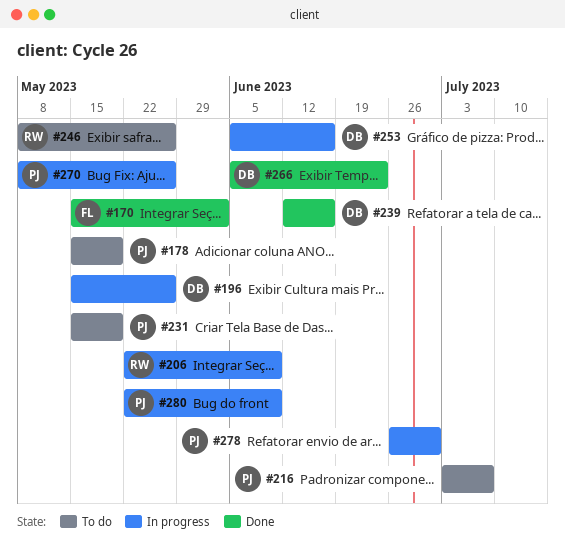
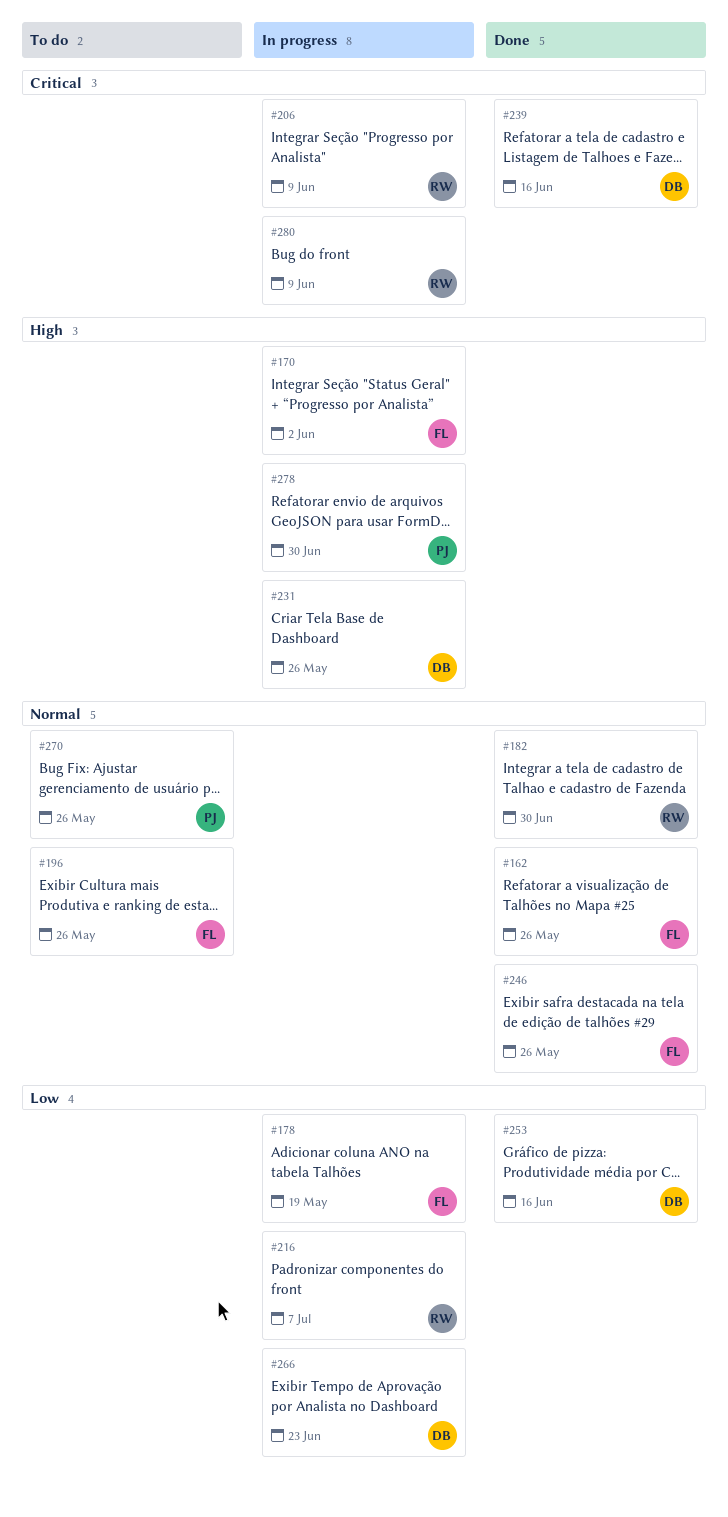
#162: none -> present
#170, status: Done -> In progress
#178, status: To do -> In progress
#178, owner: PJ -> FL
#182: none -> present
#196, status: In progress -> To do
#196, owner: DB -> FL
#216, status: To do -> In progress
#216, owner: PJ -> RW
#231, status: To do -> In progress
#231, owner: PJ -> DB
#231, due: May 19 -> May 26
#246, status: To do -> Done
#246, owner: RW -> FL
#253, status: In progress -> Done
#266, status: Done -> In progress
#270, status: In progress -> To do
#280, owner: PJ -> RW

